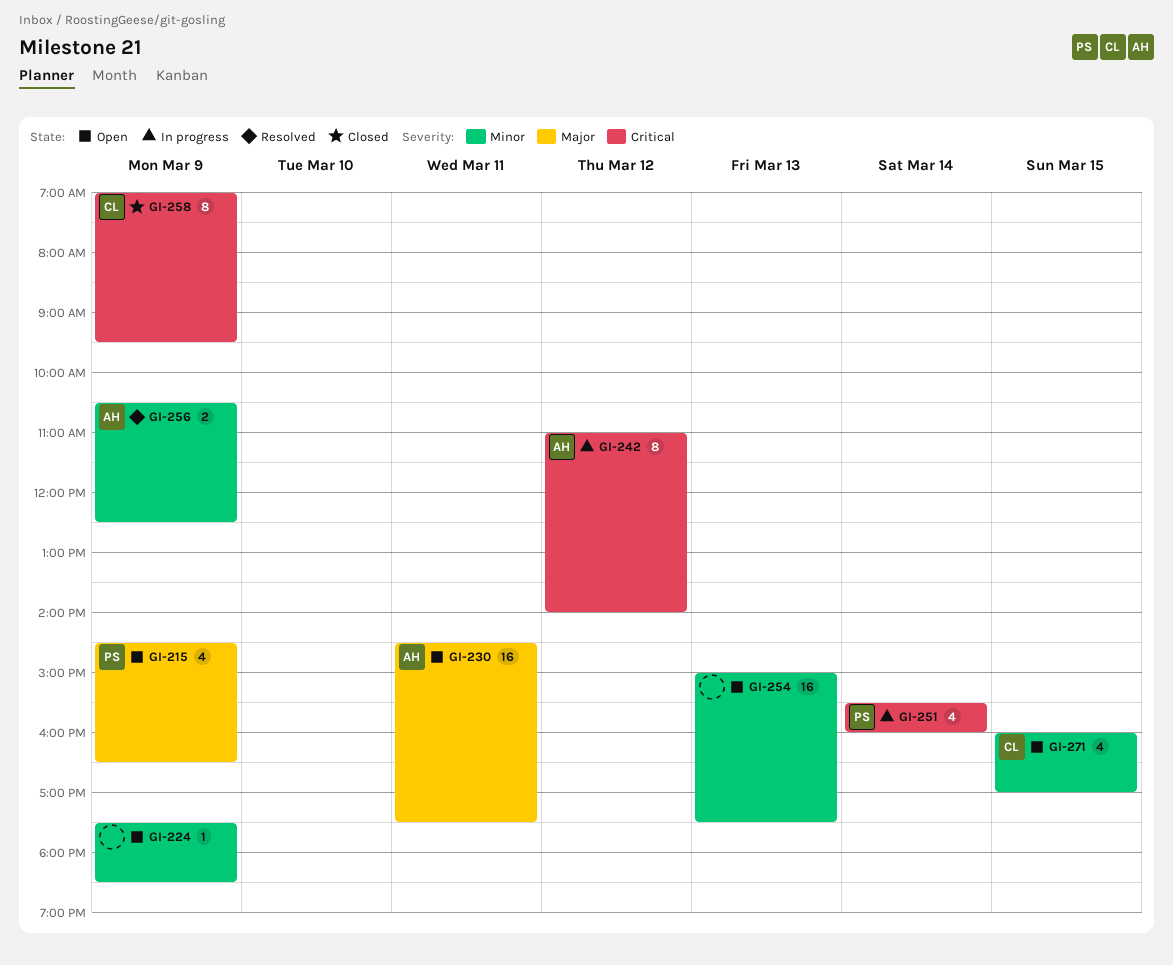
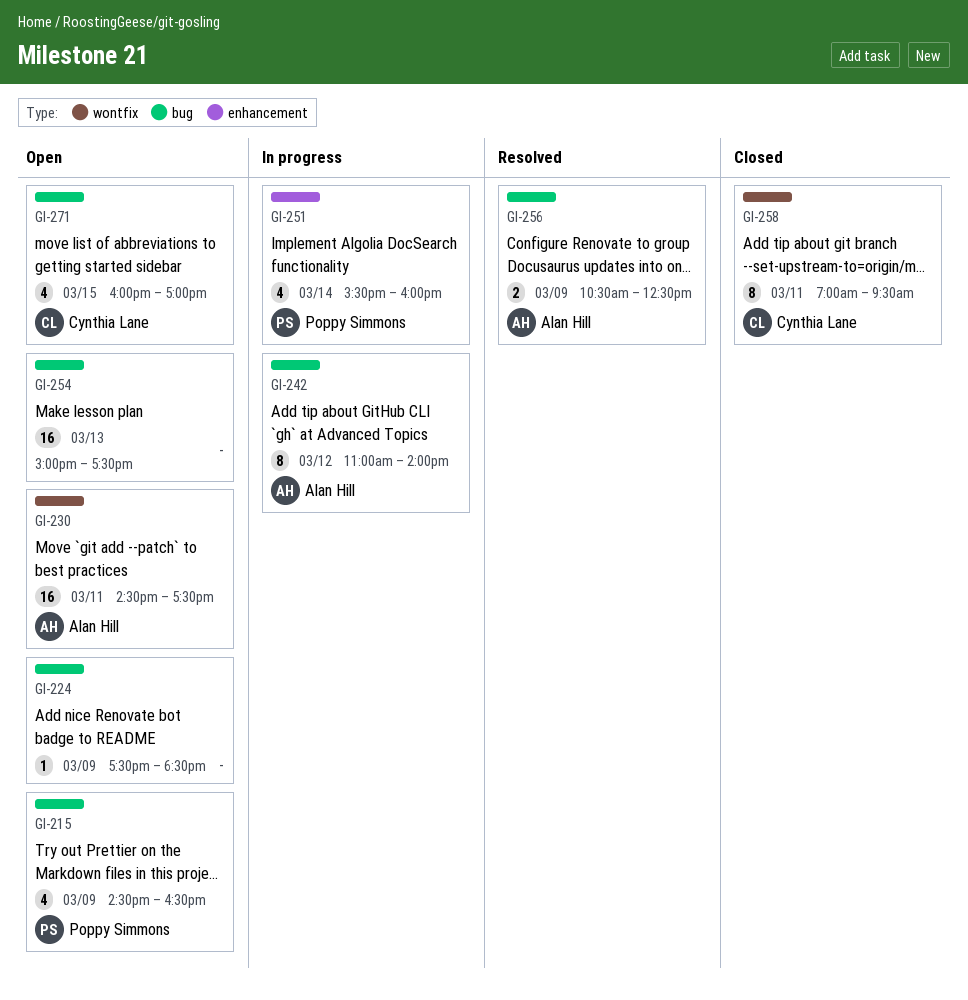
GI-258, day: Mar 9 -> Mar 11

